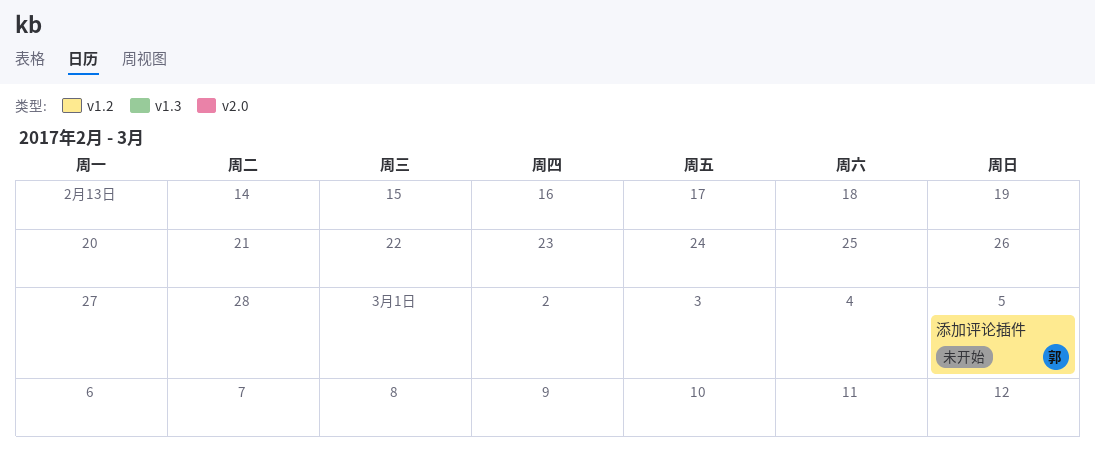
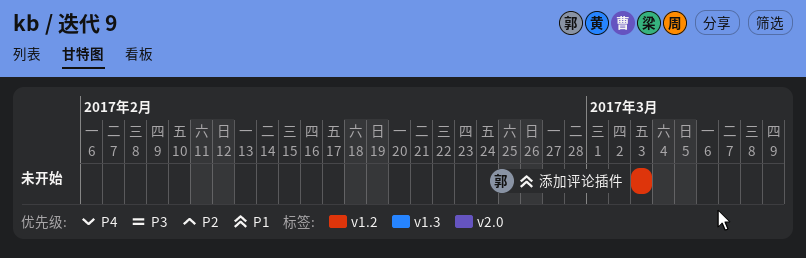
添加评论插件, due: Mar 5 -> Mar 3

